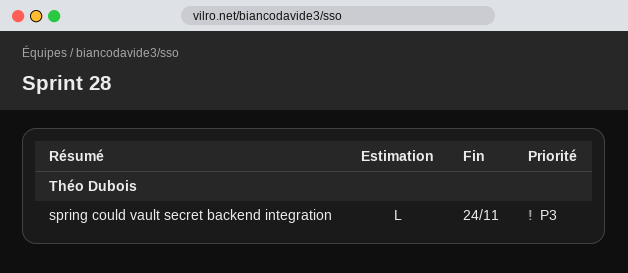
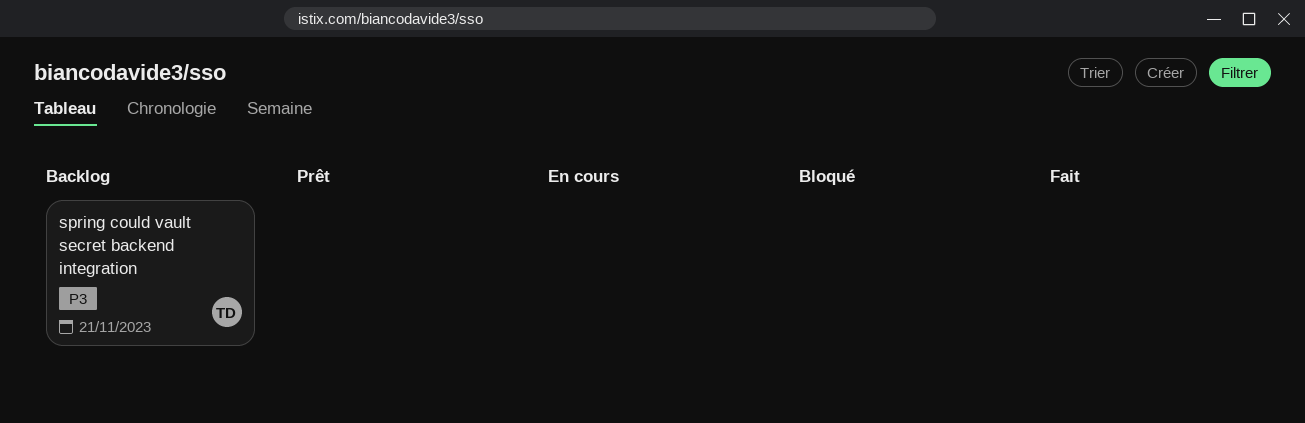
spring could vault secret backend integration, due: Nov 24 -> Nov 21

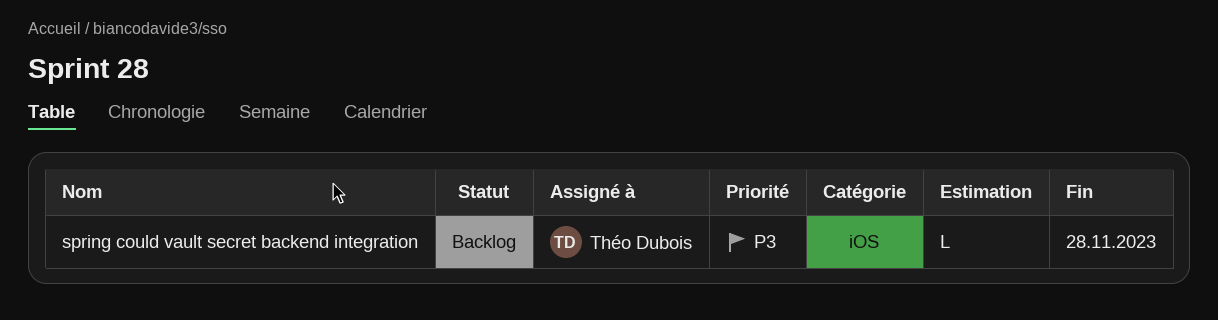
spring could vault secret backend integration, due: Nov 21 -> Nov 28

